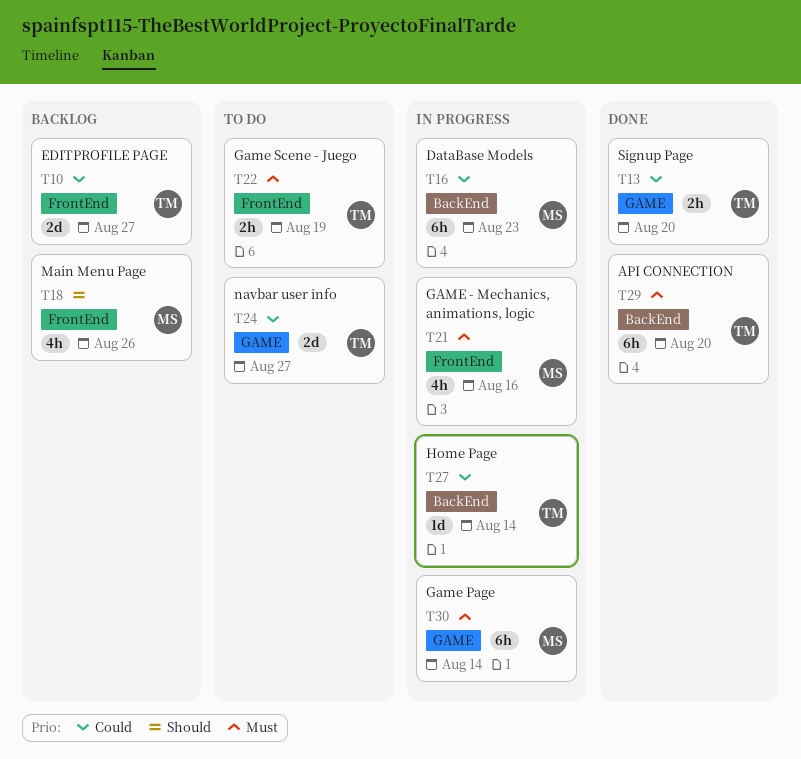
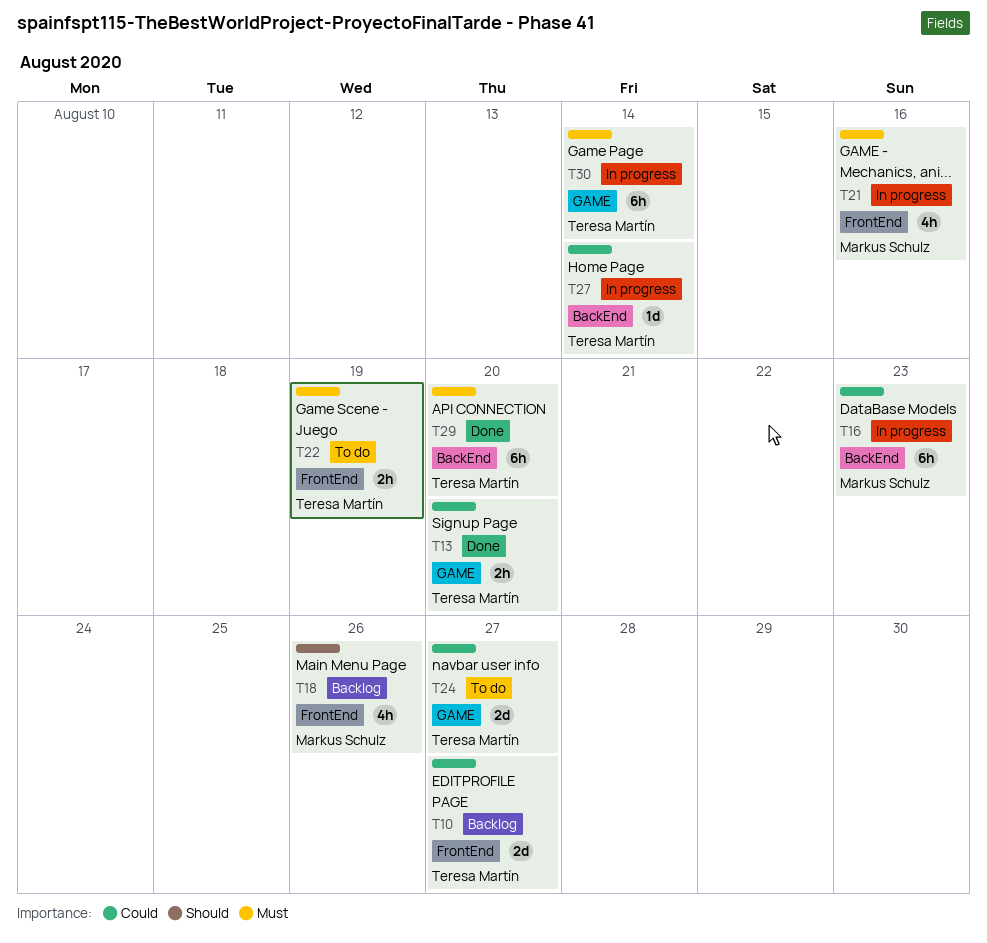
T30, owner: Markus Schulz -> Teresa Martín

